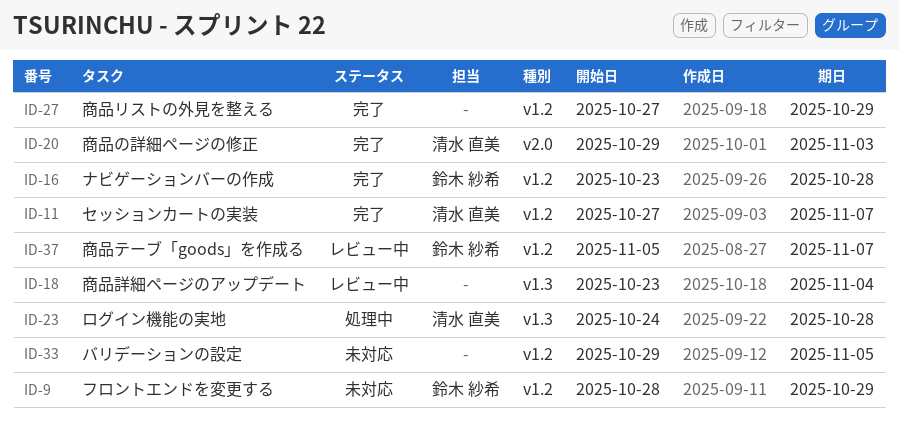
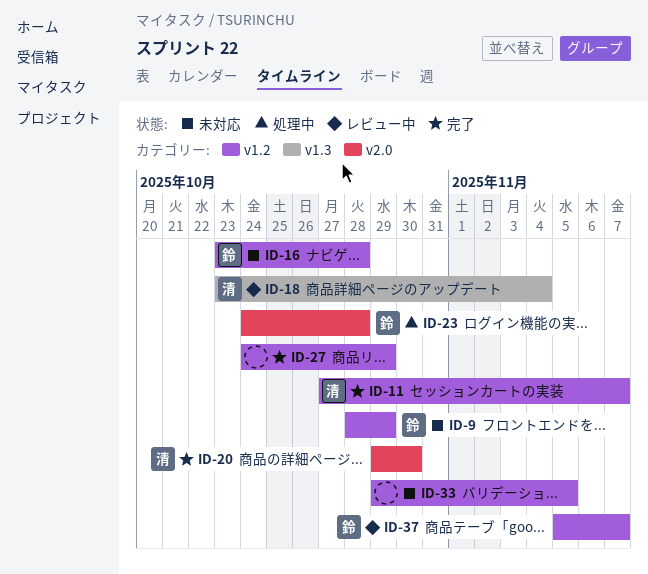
ID-16, status: 完了 -> 未対応
ID-18, owner: none -> 清水 直美
ID-20, due: Nov 3 -> Oct 30
ID-23, owner: 清水 直美 -> 鈴木 紗希
ID-23, label: v1.3 -> v2.0
ID-27, start: Oct 27 -> Oct 24

